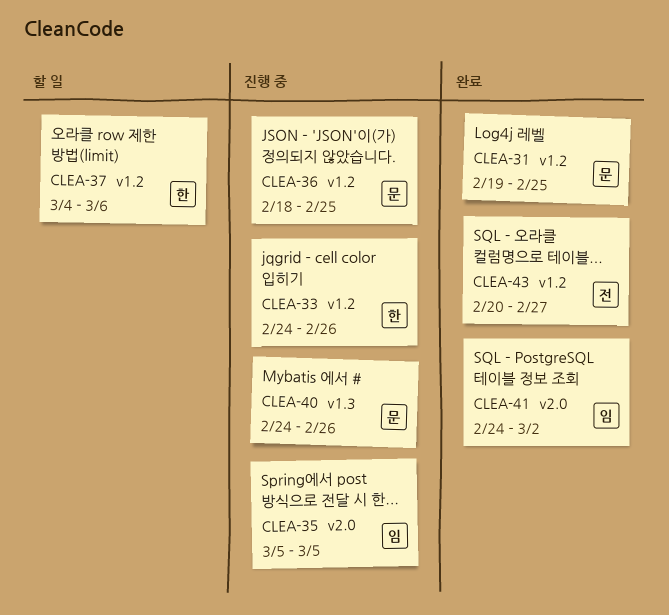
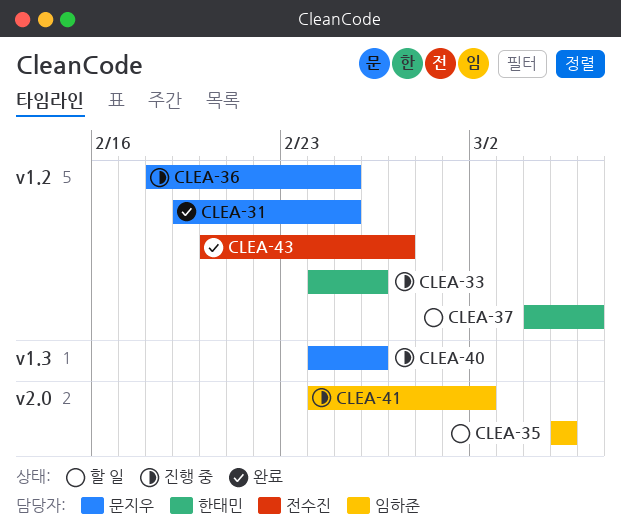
CLEA-35, status: 진행 중 -> 할 일
CLEA-41, status: 완료 -> 진행 중

